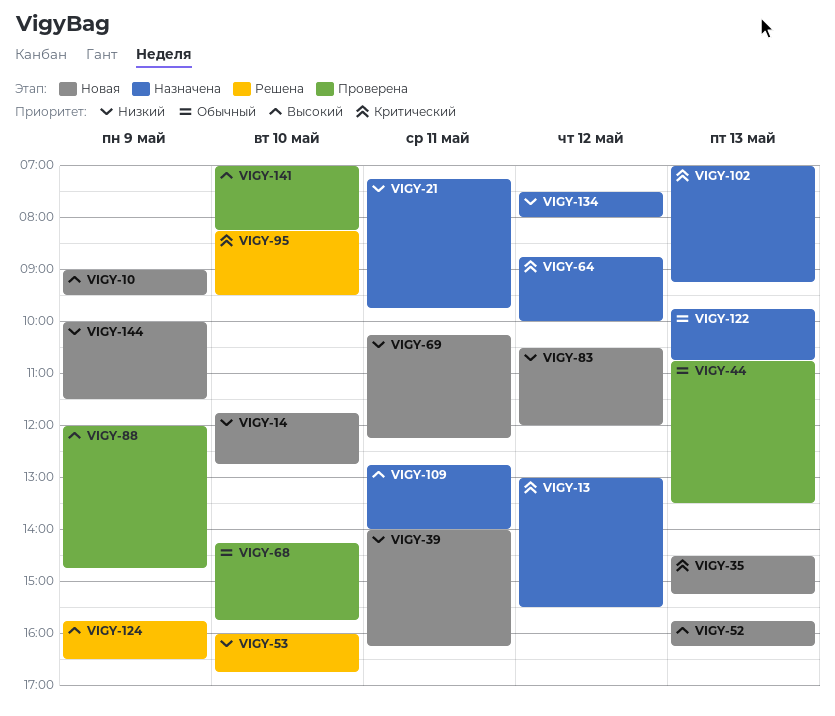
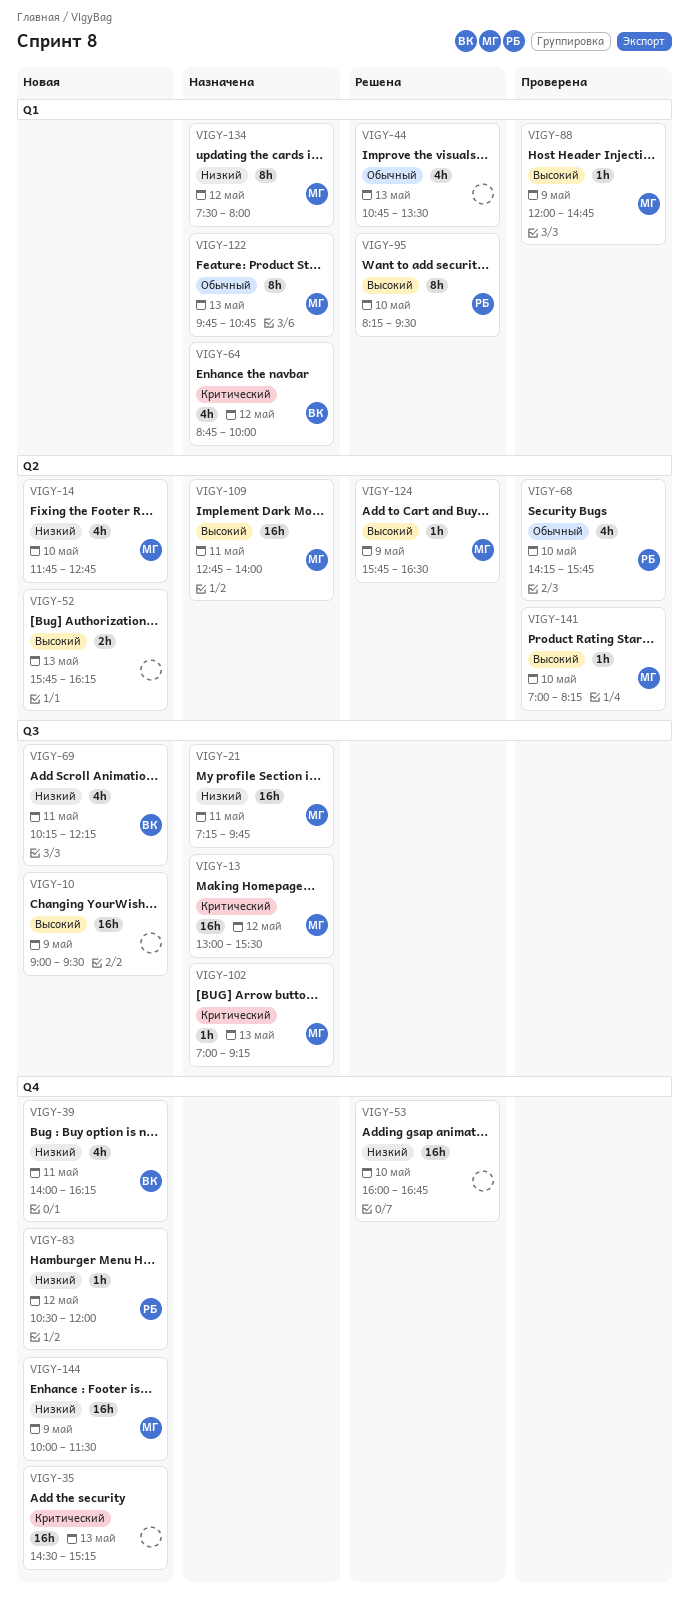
VIGY-44, status: Проверена -> Решена
VIGY-95, priority: Критический -> Высокий

